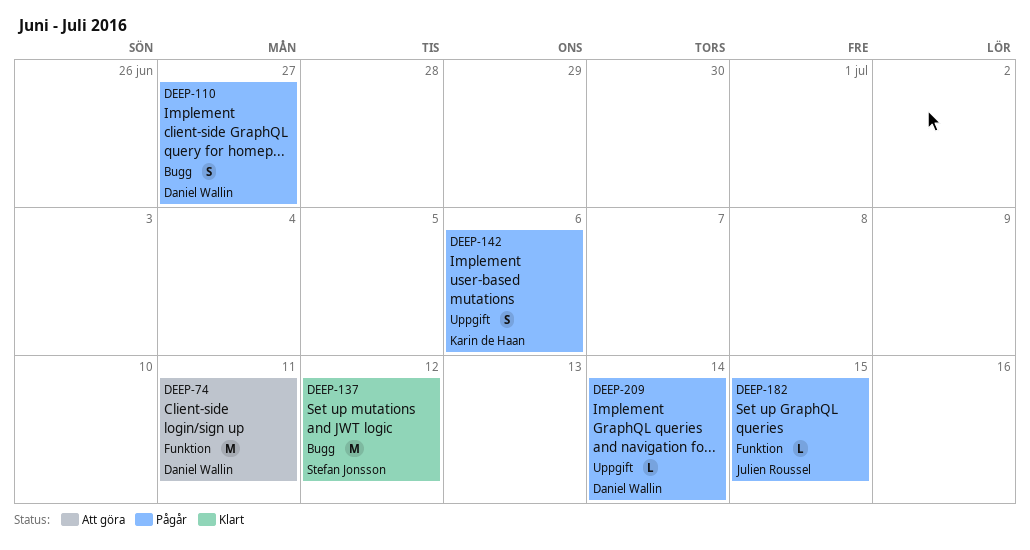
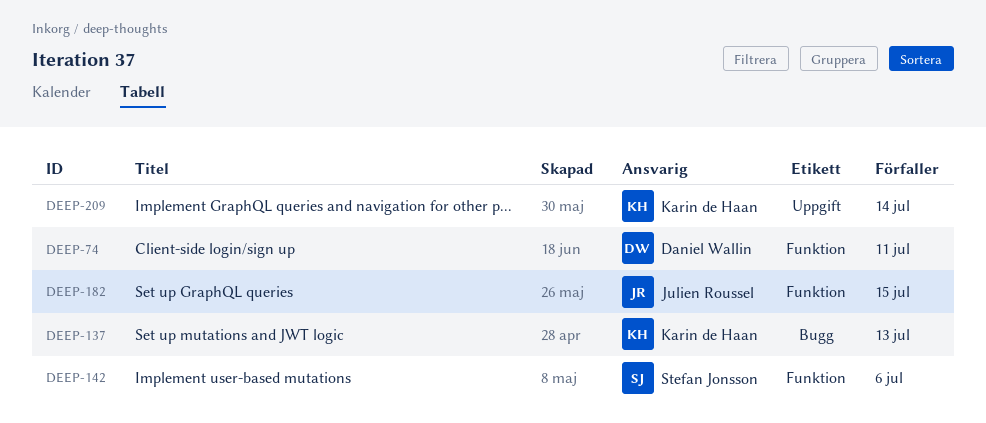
DEEP-110: present -> none
DEEP-137, owner: Stefan Jonsson -> Karin de Haan
DEEP-137, due: Jul 12 -> Jul 13
DEEP-142, owner: Karin de Haan -> Stefan Jonsson
DEEP-142, label: Uppgift -> Funktion
DEEP-209, owner: Daniel Wallin -> Karin de Haan

